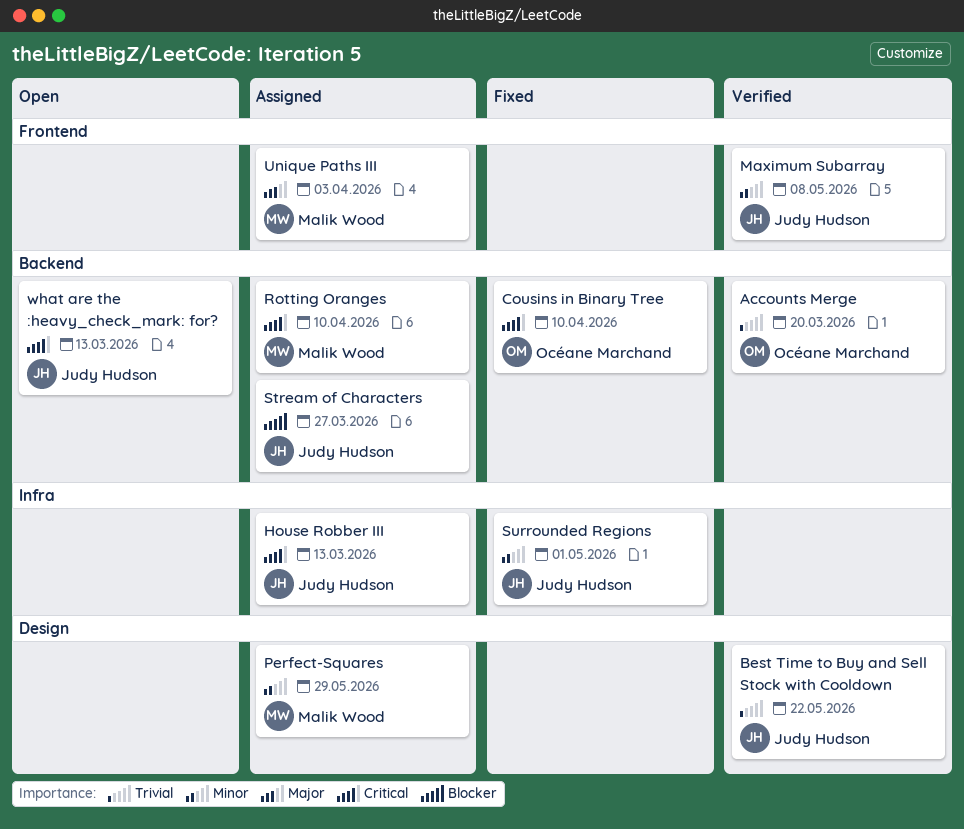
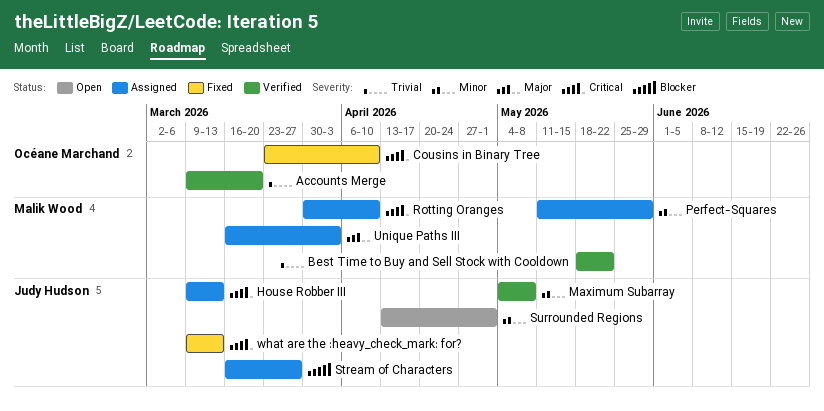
Best Time to Buy and Sell Stock with Cooldown, owner: Judy Hudson -> Malik Wood
Surrounded Regions, status: Fixed -> Open
what are the :heavy_check_mark: for?, status: Open -> Fixed

